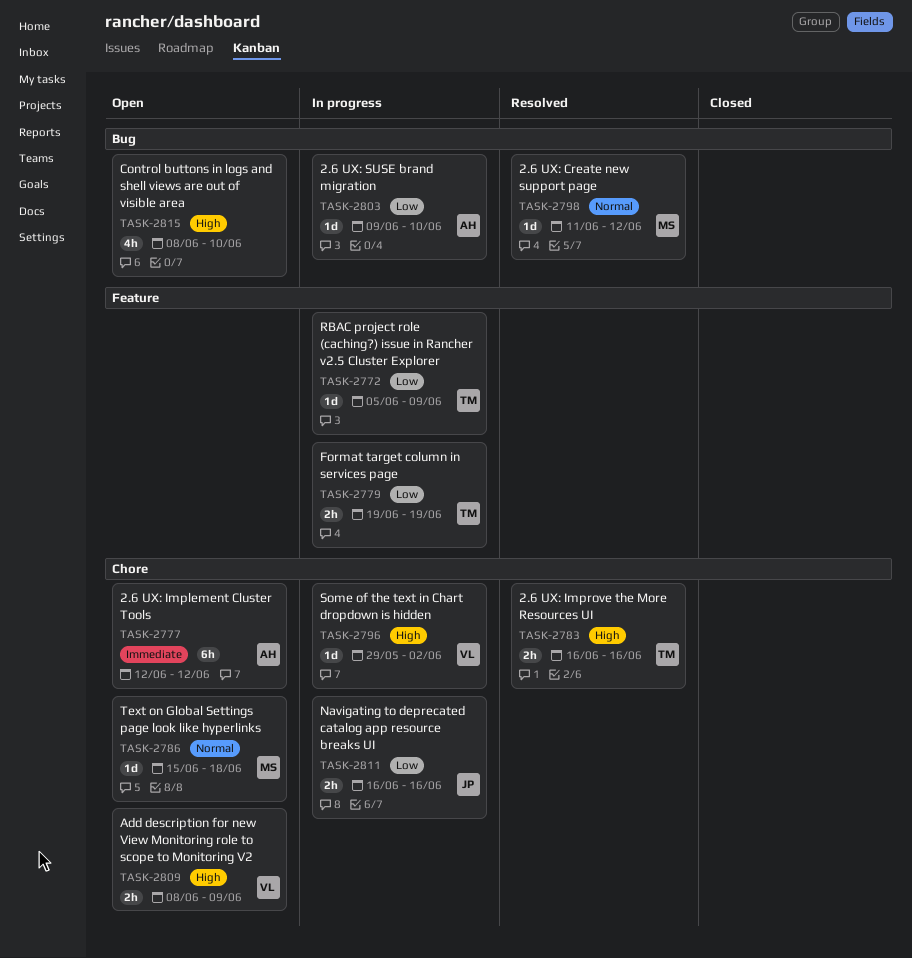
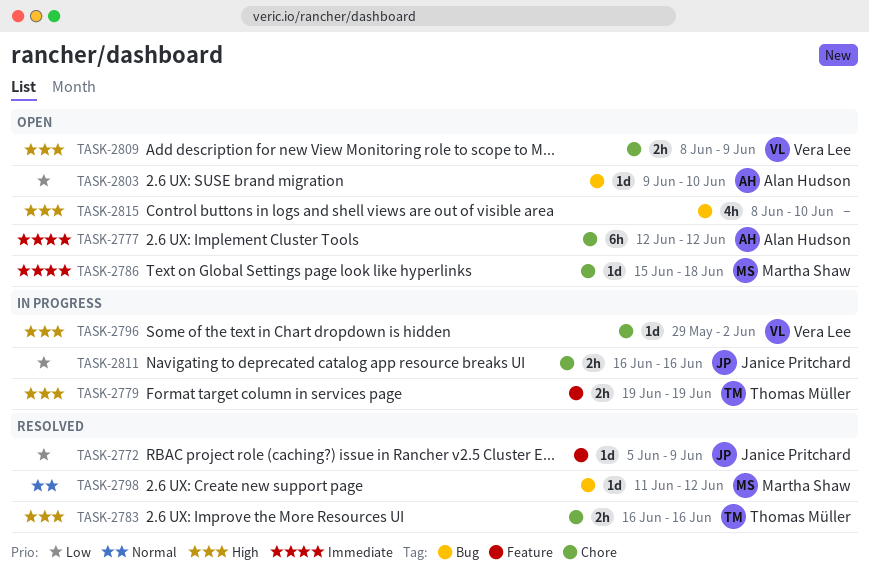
TASK-2772, status: In progress -> Resolved
TASK-2772, owner: Thomas Müller -> Janice Pritchard
TASK-2779, priority: Low -> High
TASK-2786, priority: Normal -> Immediate
TASK-2803, status: In progress -> Open

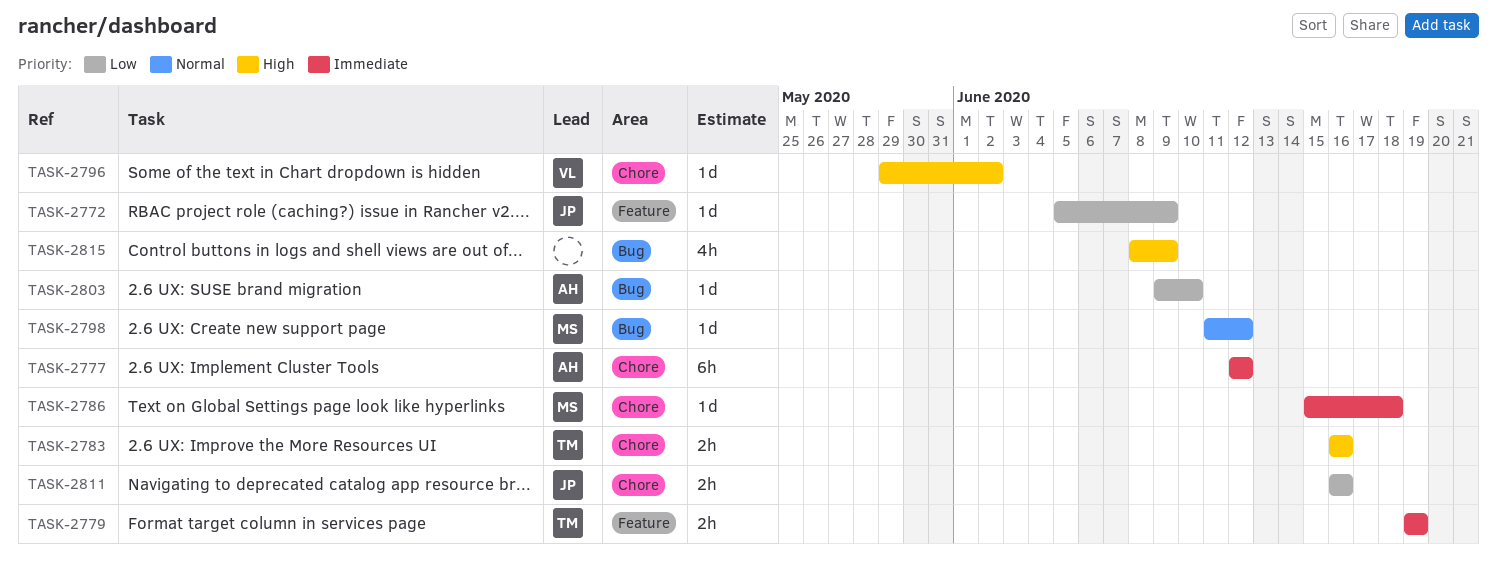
TASK-2779, priority: High -> Immediate
TASK-2809: present -> none
TASK-2815, due: Jun 10 -> Jun 9

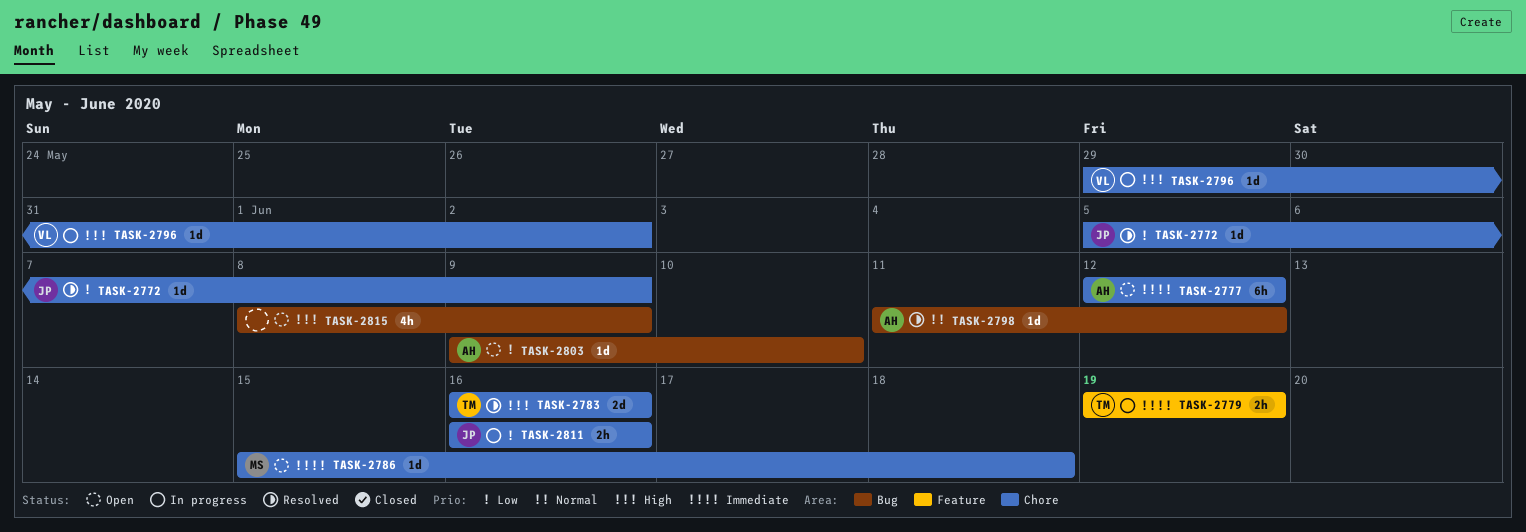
TASK-2772, label: Feature -> Chore
TASK-2783, estimate: 2h -> 2d
TASK-2798, owner: MS -> AH

